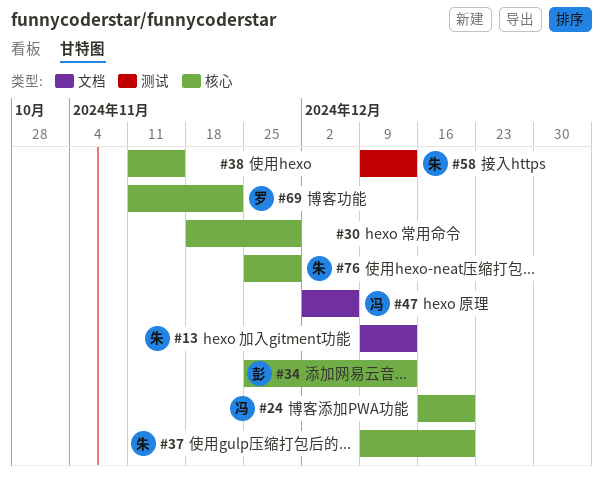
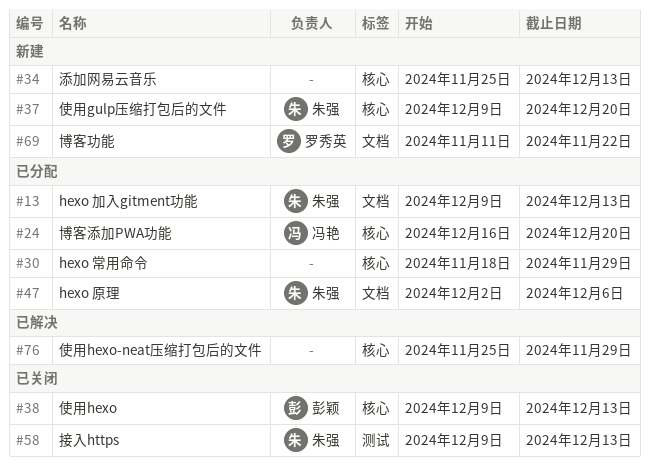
#34, owner: 彭颖 -> none
#38, owner: none -> 彭颖
#38, start: Nov 11 -> Dec 9
#38, due: Nov 15 -> Dec 13
#47, owner: 冯艳 -> 朱强
#69, label: 核心 -> 文档
#76, owner: 朱强 -> none

